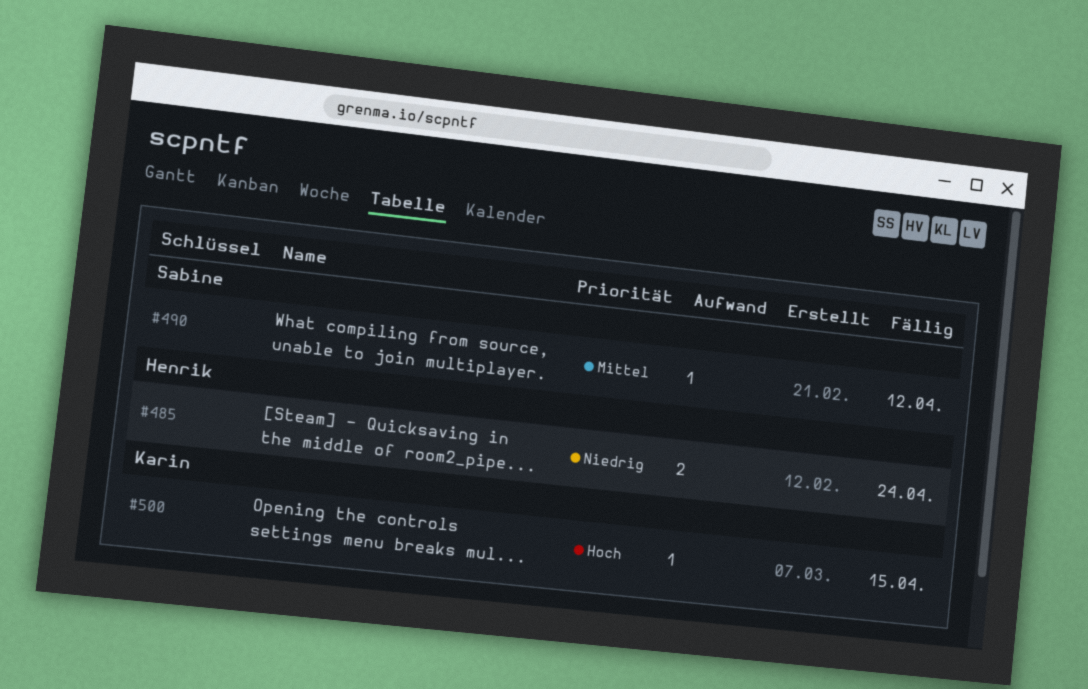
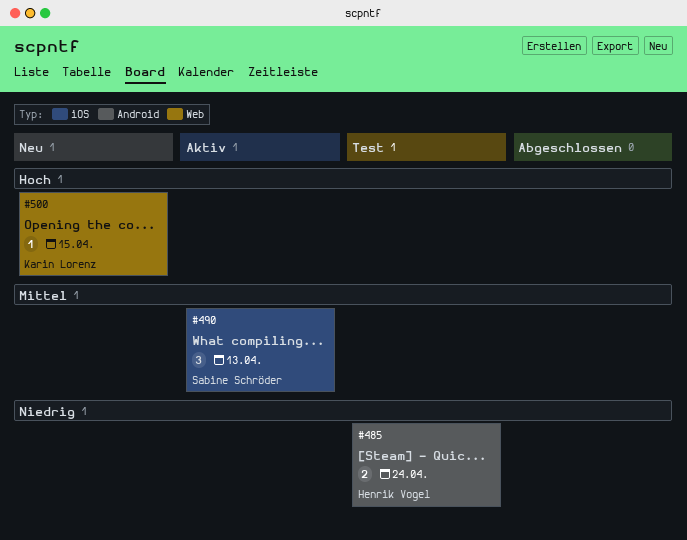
#490, estimate: 1 -> 3
#490, due: Apr 12 -> Apr 13

